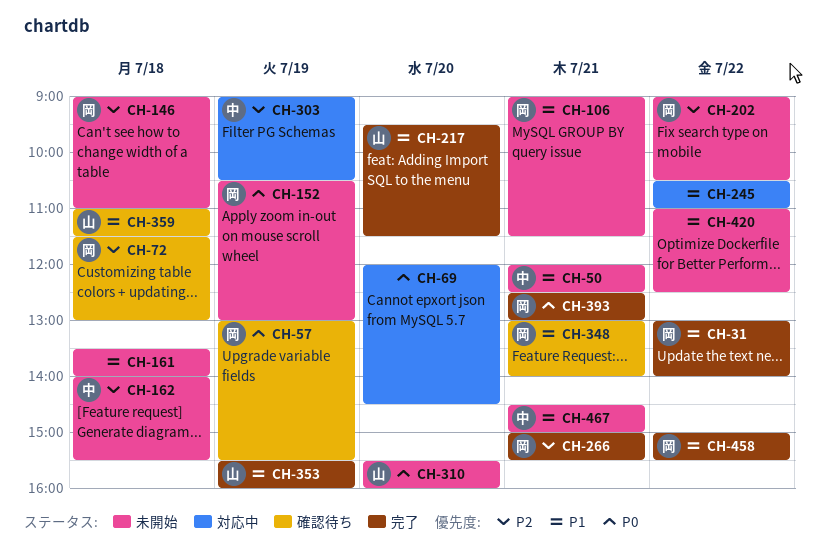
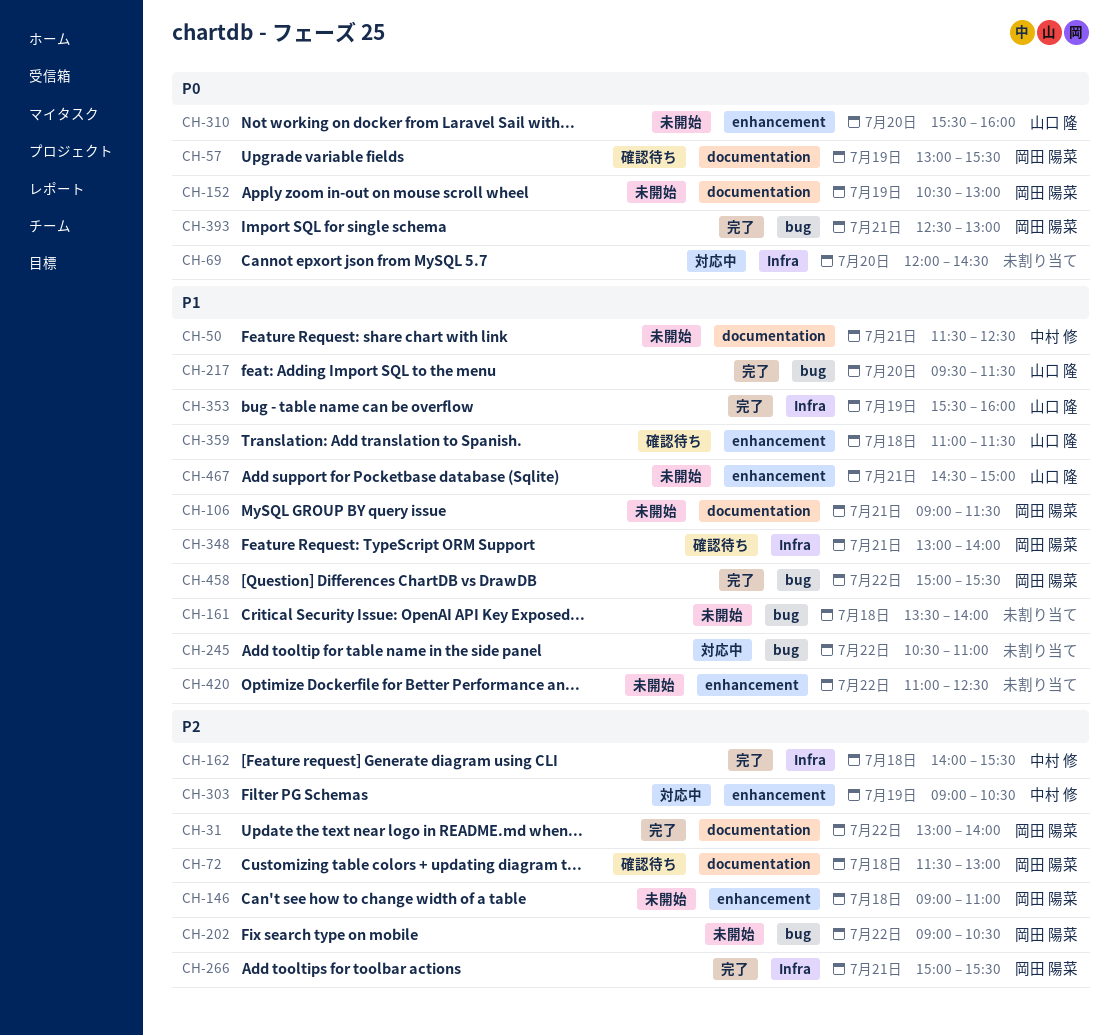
CH-31, priority: P1 -> P2
CH-50, begins: 12:00 -> 11:30
CH-162, status: 未開始 -> 完了
CH-467, owner: 中村 修 -> 山口 隆

